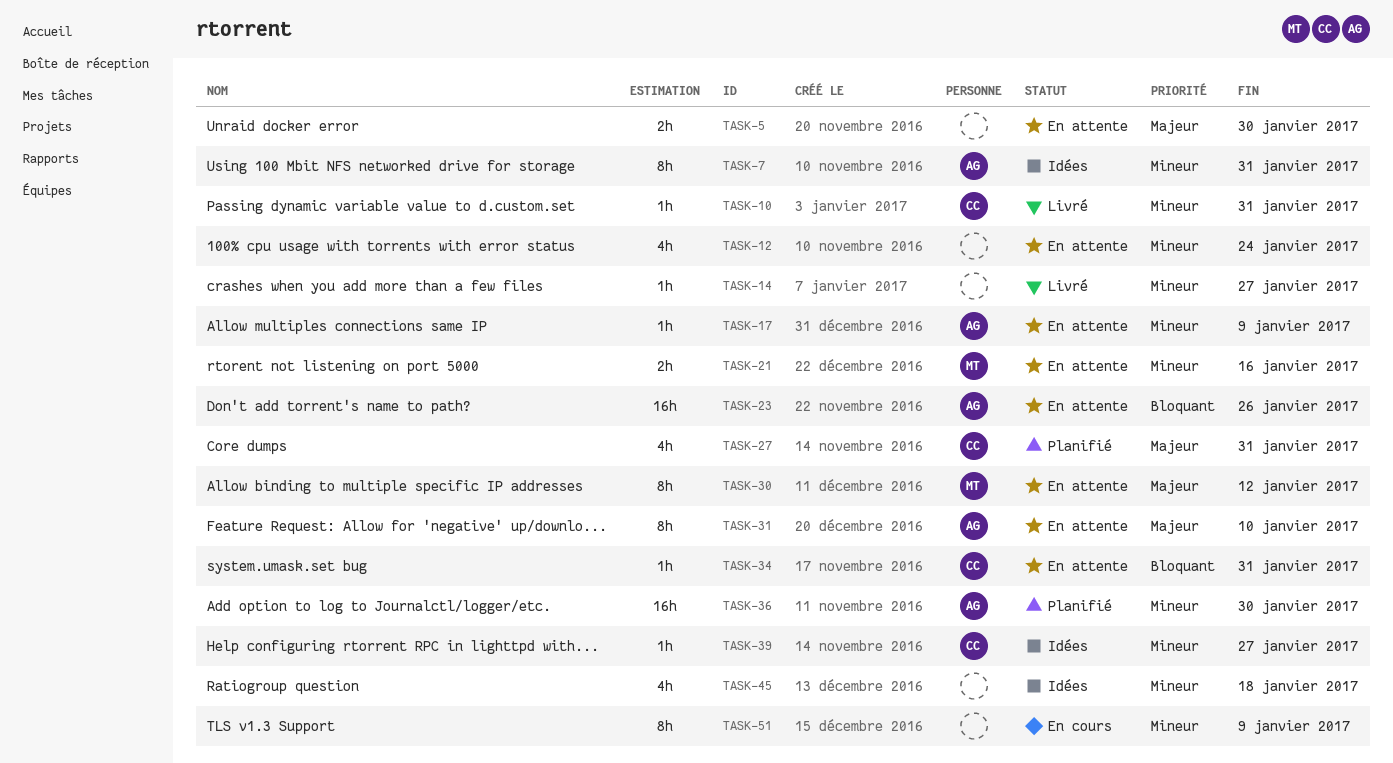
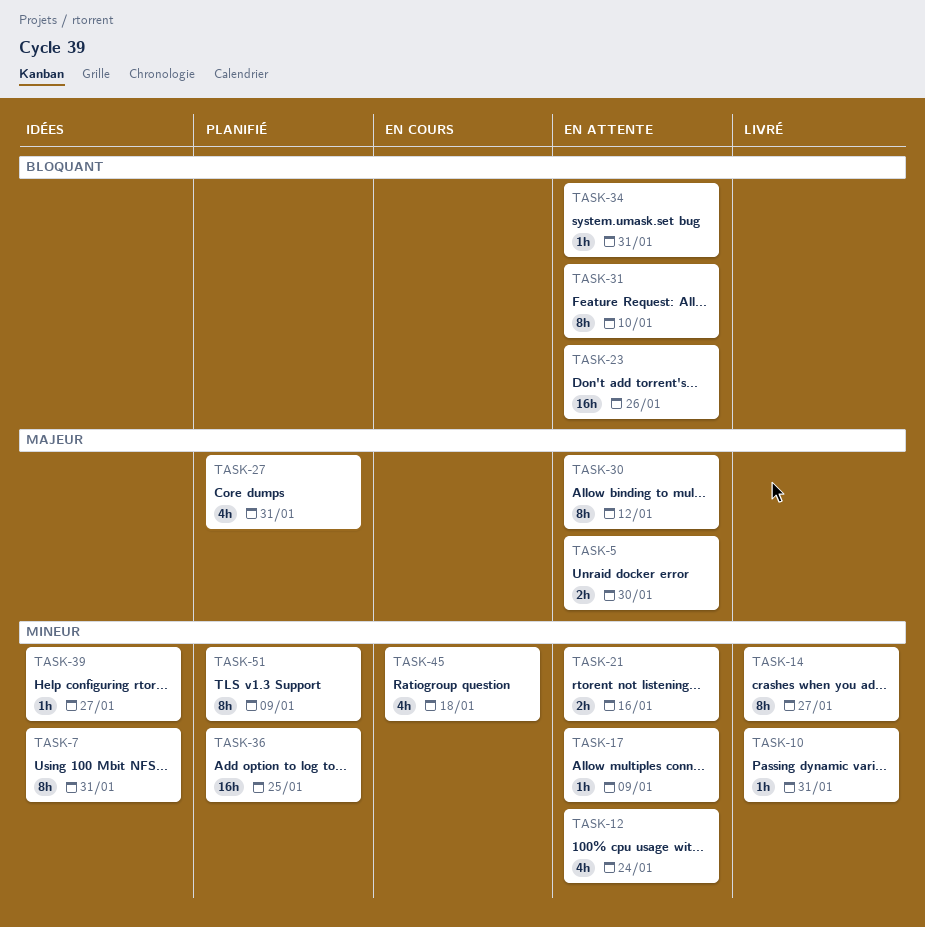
TASK-14, estimate: 1h -> 8h
TASK-31, priority: Majeur -> Bloquant
TASK-36, due: Jan 30 -> Jan 25
TASK-45, status: Idées -> En cours
TASK-51, status: En cours -> Planifié

